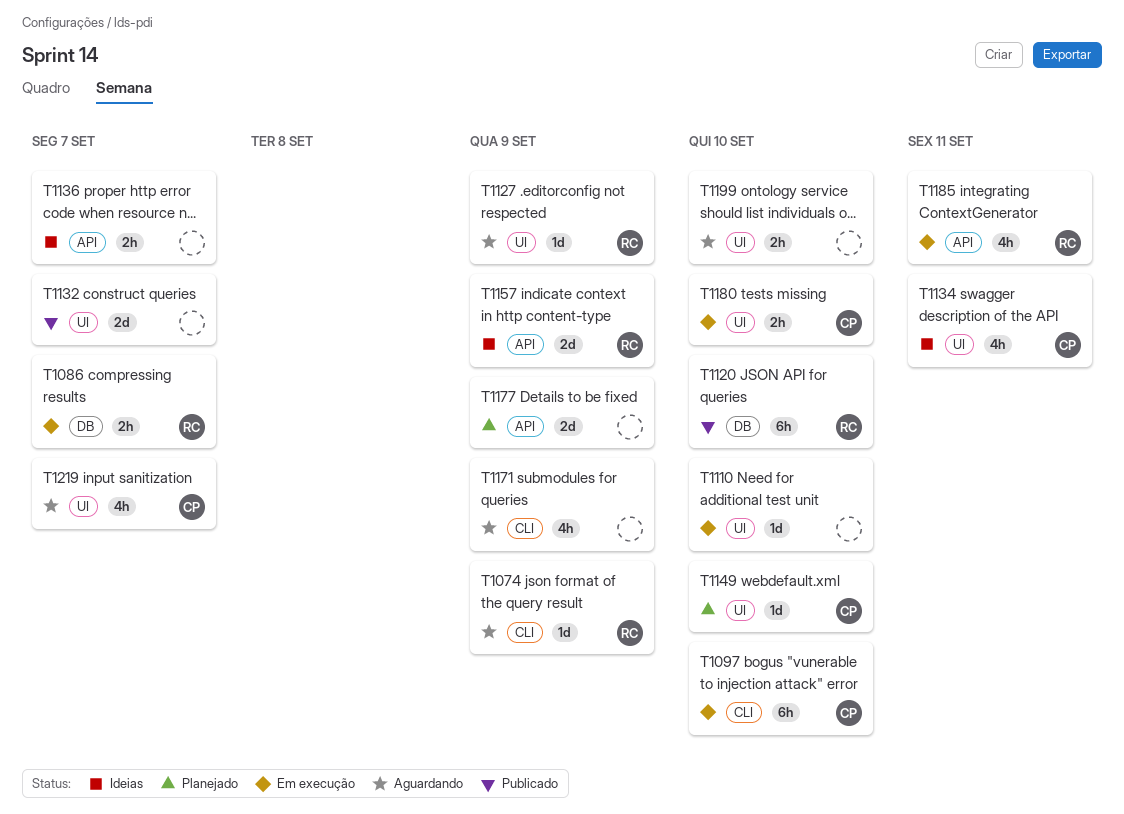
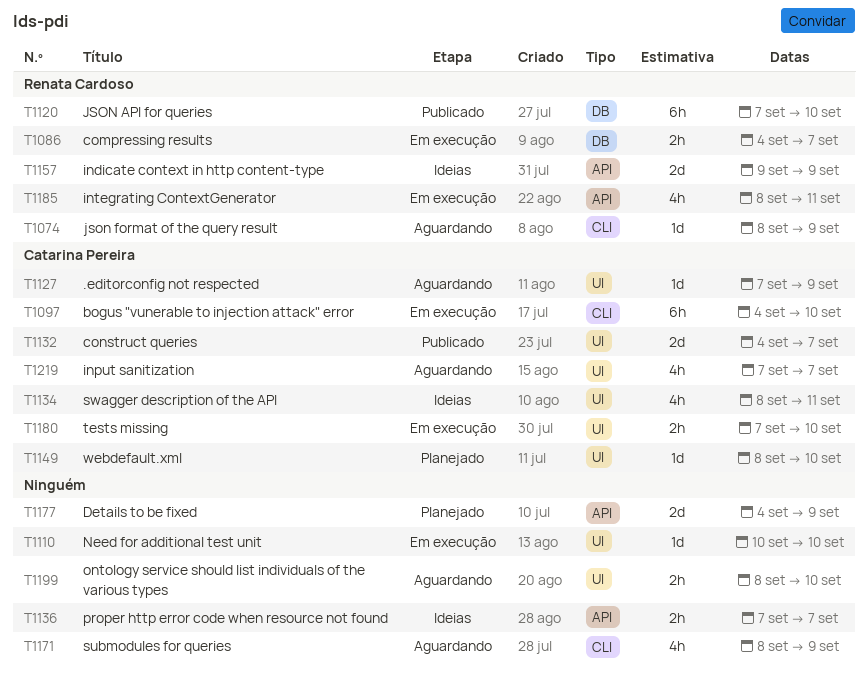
T1127, owner: Renata Cardoso -> Catarina Pereira
T1132, owner: none -> Catarina Pereira

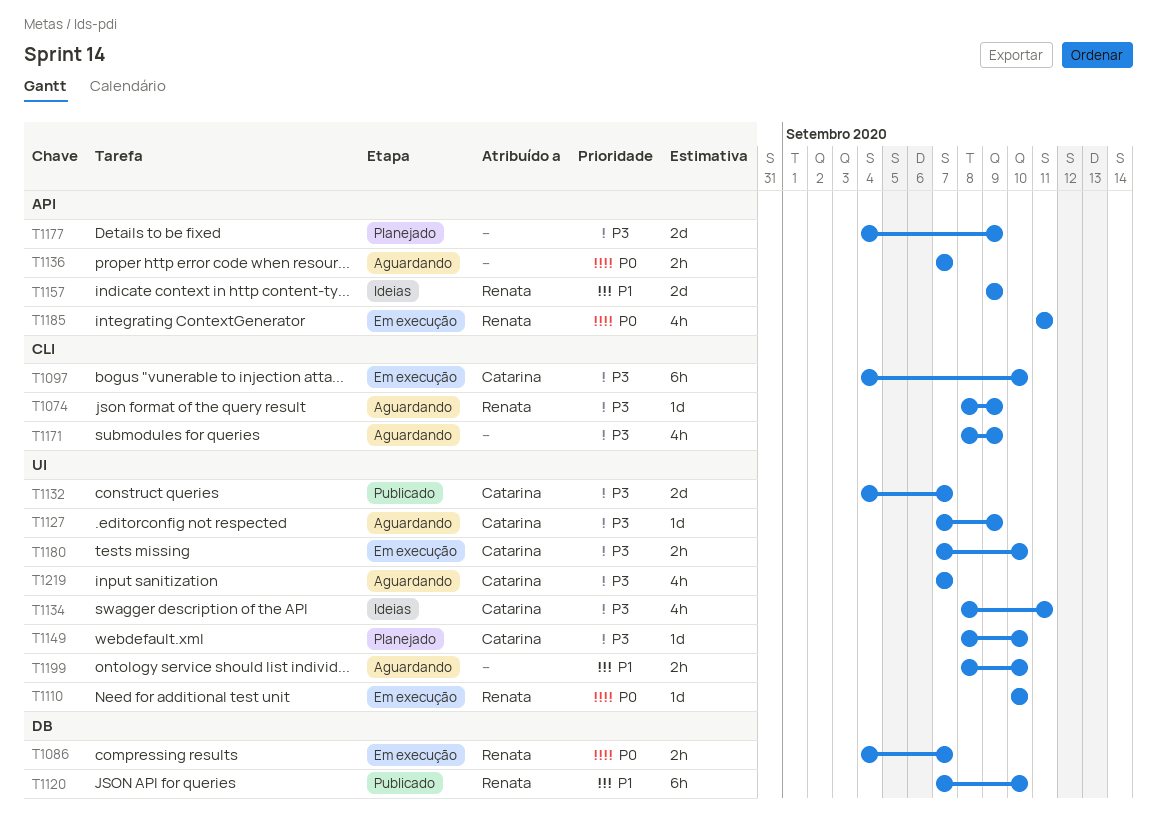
T1110, owner: none -> Renata Cardoso
T1136, status: Ideias -> Aguardando
T1185, start: Sep 8 -> Sep 11

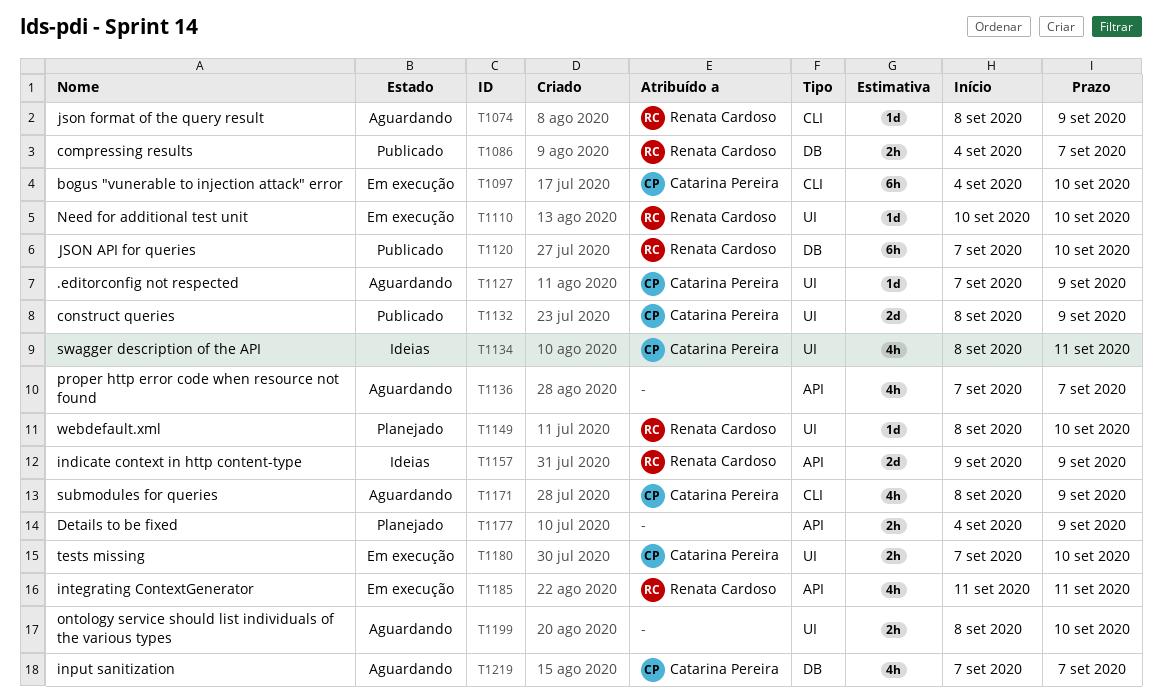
T1086, status: Em execução -> Publicado
T1132, start: Sep 4 -> Sep 8
T1132, due: Sep 7 -> Sep 9
T1136, estimate: 2h -> 4h
T1149, owner: Catarina Pereira -> Renata Cardoso
T1171, owner: none -> Catarina Pereira
T1177, estimate: 2d -> 2h
T1219, label: UI -> DB

